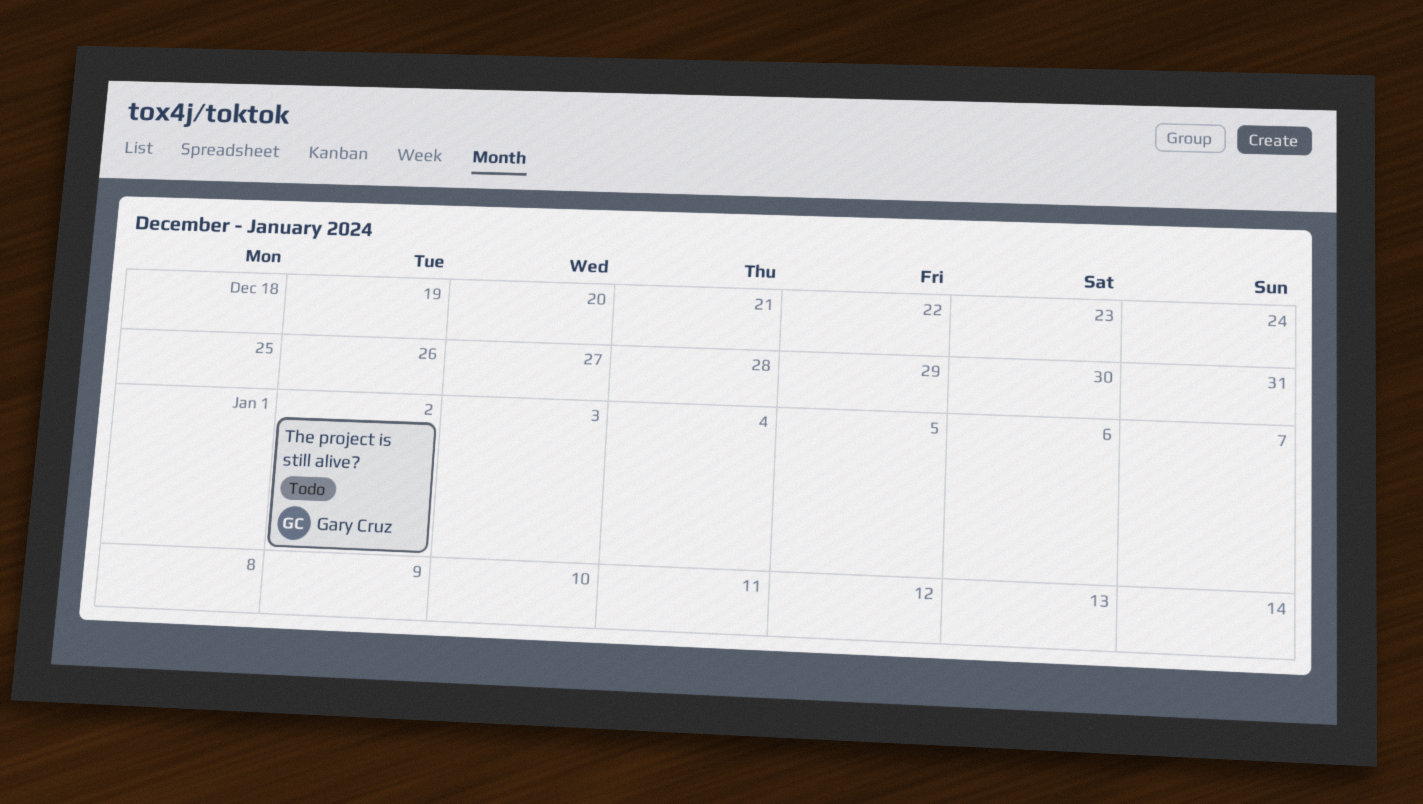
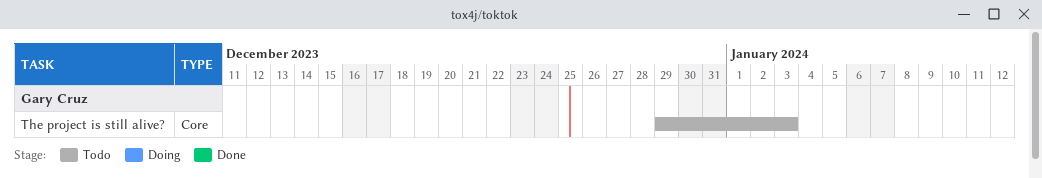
The project is still alive?, due: Jan 2 -> Jan 3

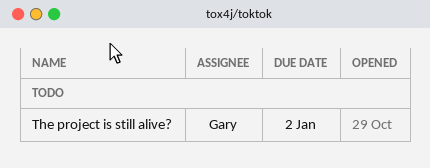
The project is still alive?, due: Jan 3 -> Jan 2

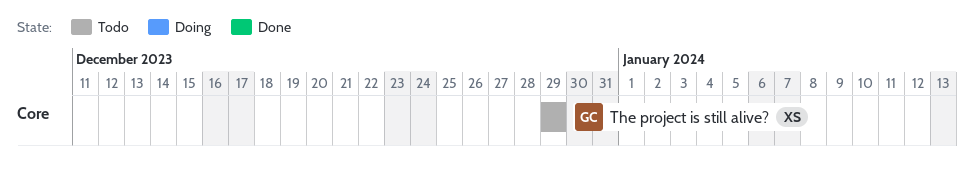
The project is still alive?, due: Jan 2 -> Dec 29

